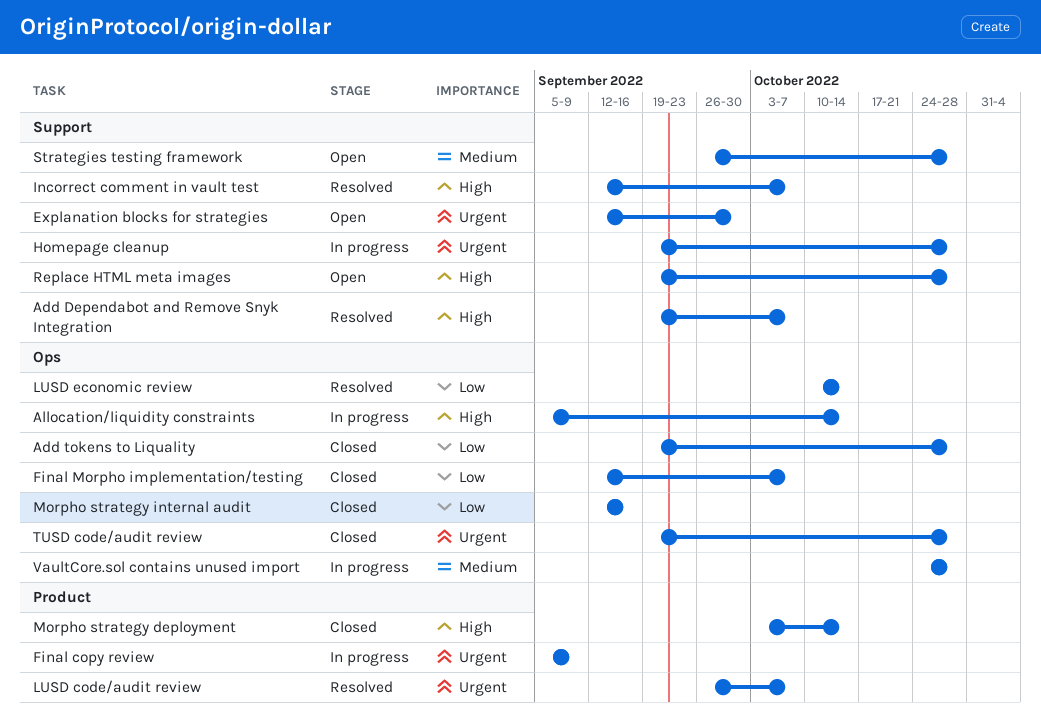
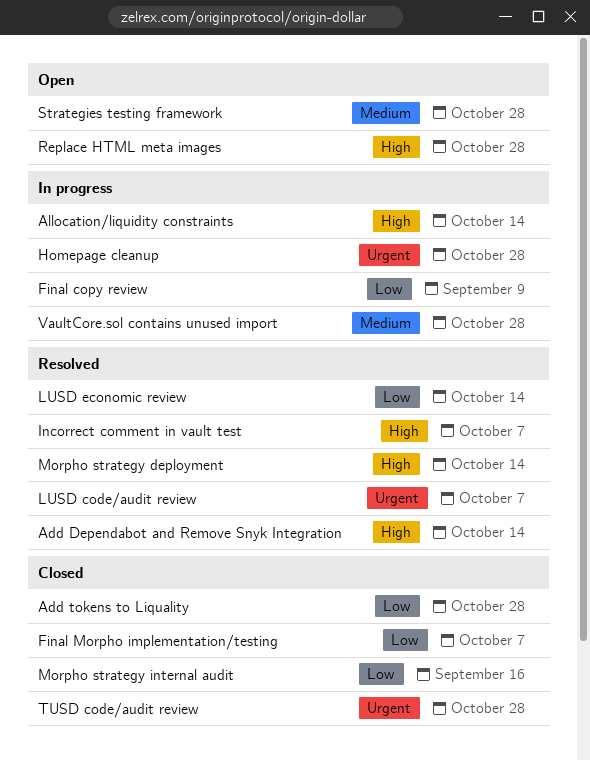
Add Dependabot and Remove Snyk Integration, due: Oct 7 -> Oct 14
Explanation blocks for strategies: present -> none
Final copy review, priority: Urgent -> Low
Morpho strategy deployment, status: Closed -> Resolved

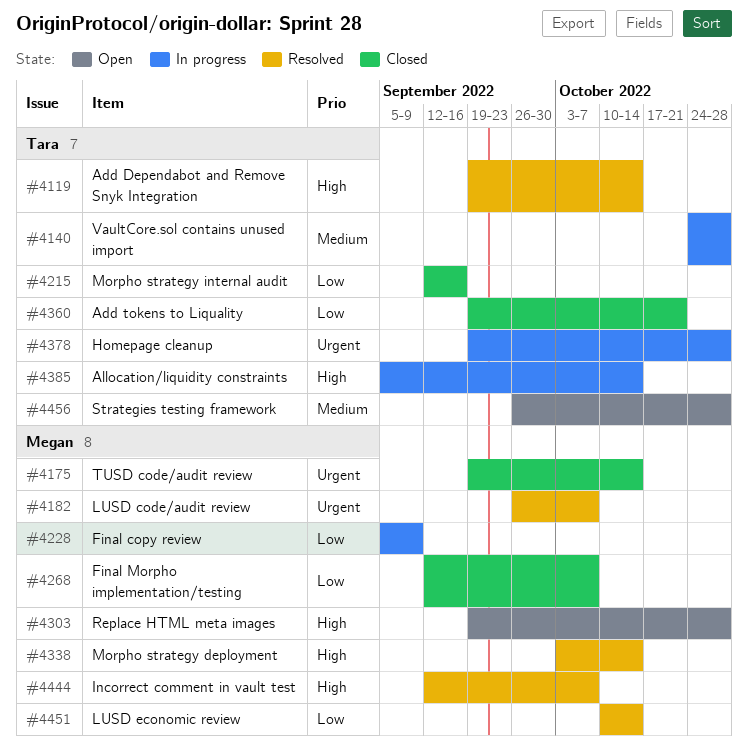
Add tokens to Liquality, due: Oct 28 -> Oct 21
TUSD code/audit review, due: Oct 28 -> Oct 14

